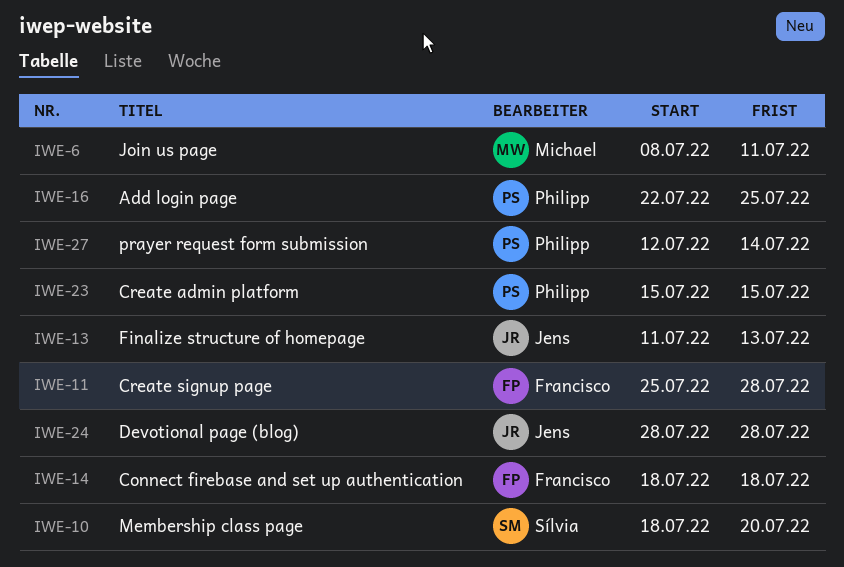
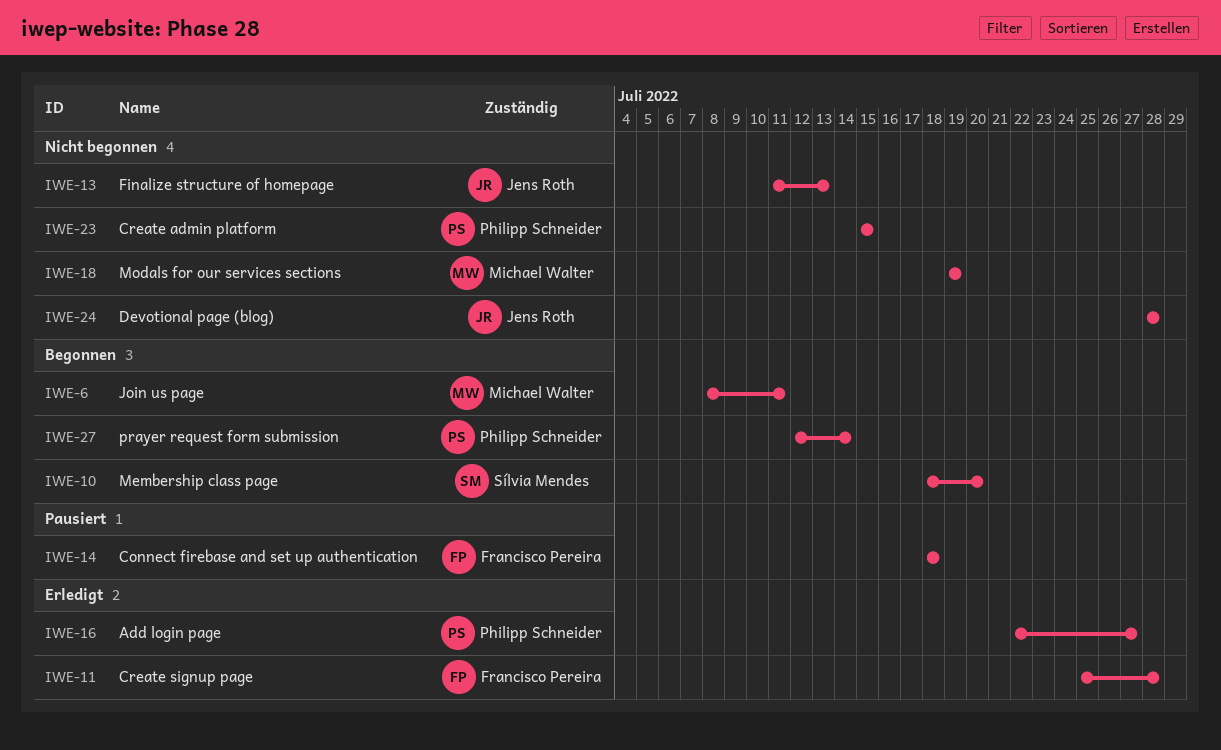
IWE-16, due: Jul 25 -> Jul 27
IWE-18: none -> present

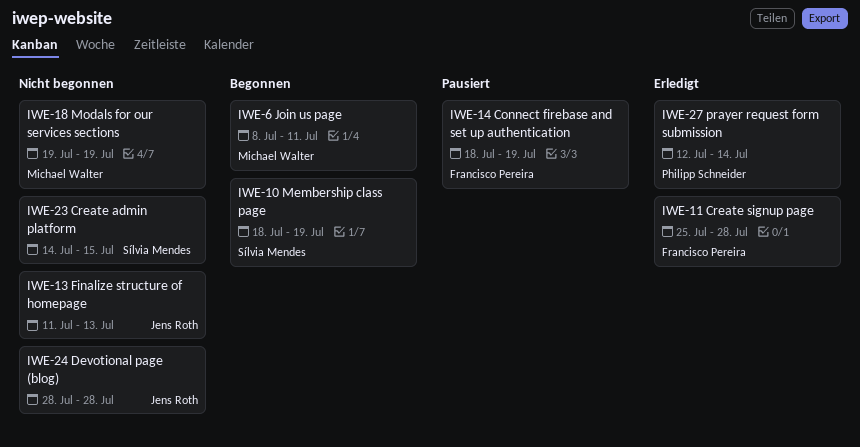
IWE-10, due: Jul 20 -> Jul 19
IWE-14, due: Jul 18 -> Jul 19
IWE-16: present -> none
IWE-23, owner: Philipp Schneider -> Sílvia Mendes
IWE-23, start: Jul 15 -> Jul 14
IWE-27, status: Begonnen -> Erledigt

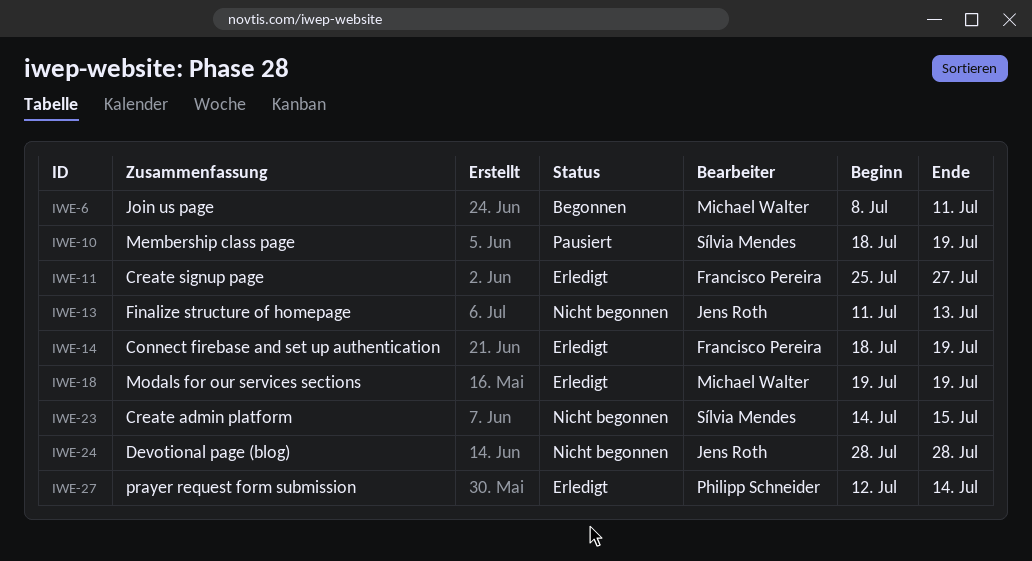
IWE-10, status: Begonnen -> Pausiert
IWE-11, due: Jul 28 -> Jul 27
IWE-14, status: Pausiert -> Erledigt
IWE-18, status: Nicht begonnen -> Erledigt

